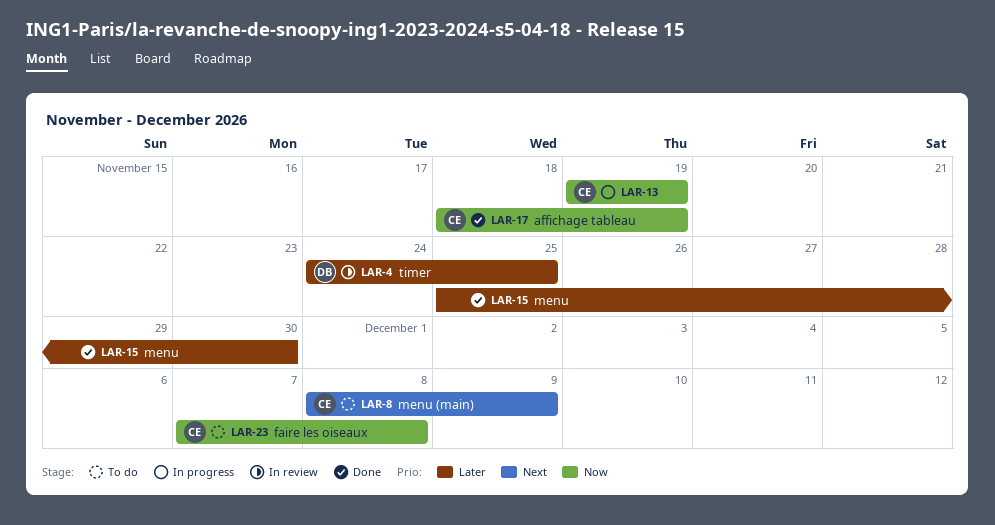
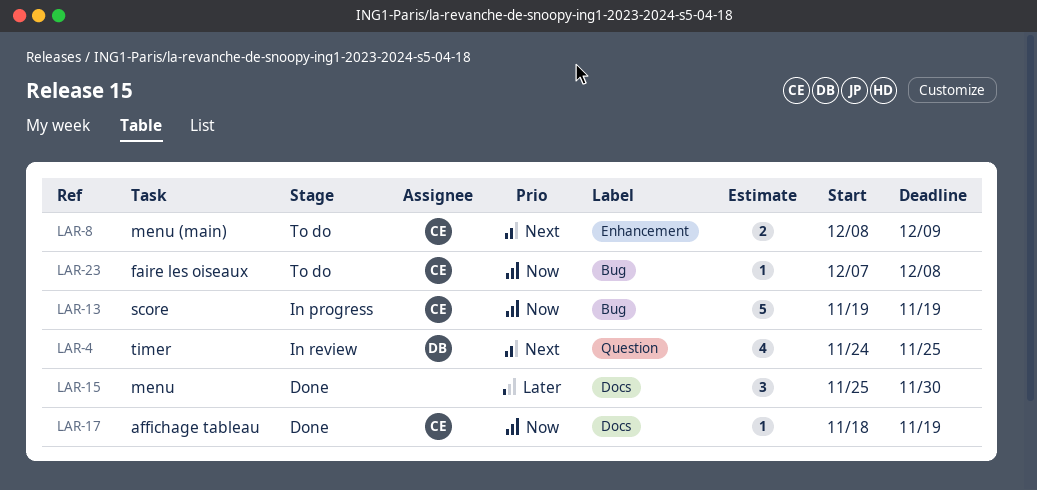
LAR-4, priority: Later -> Next

